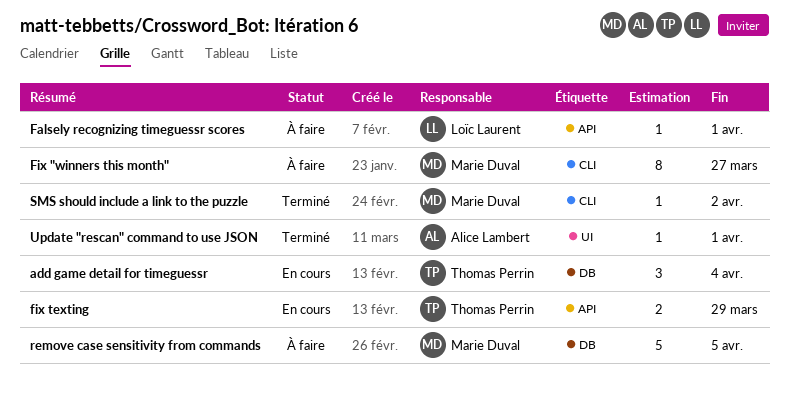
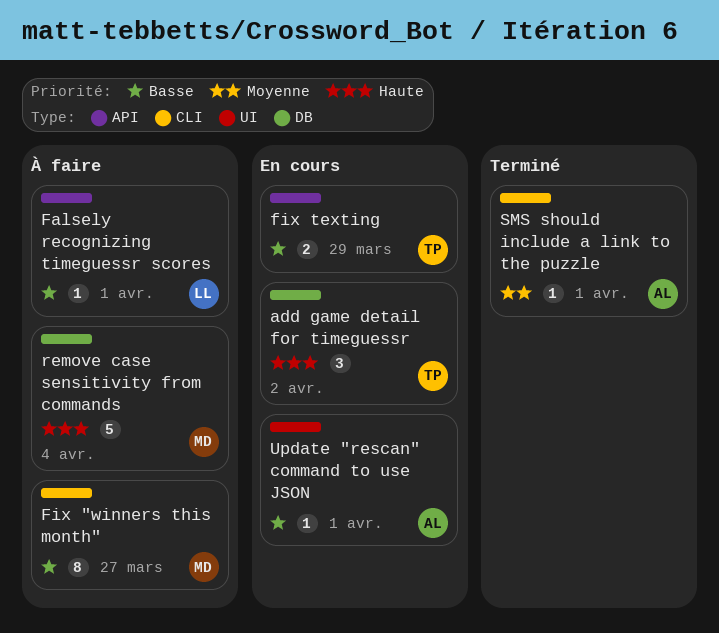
add game detail for timeguessr, due: Apr 4 -> Apr 2
remove case sensitivity from commands, due: Apr 5 -> Apr 4
SMS should include a link to the puzzle, owner: Marie Duval -> Alice Lambert
SMS should include a link to the puzzle, due: Apr 2 -> Apr 1
Update "rescan" command to use JSON, status: Terminé -> En cours

